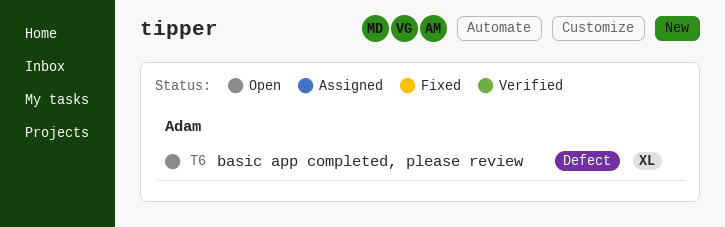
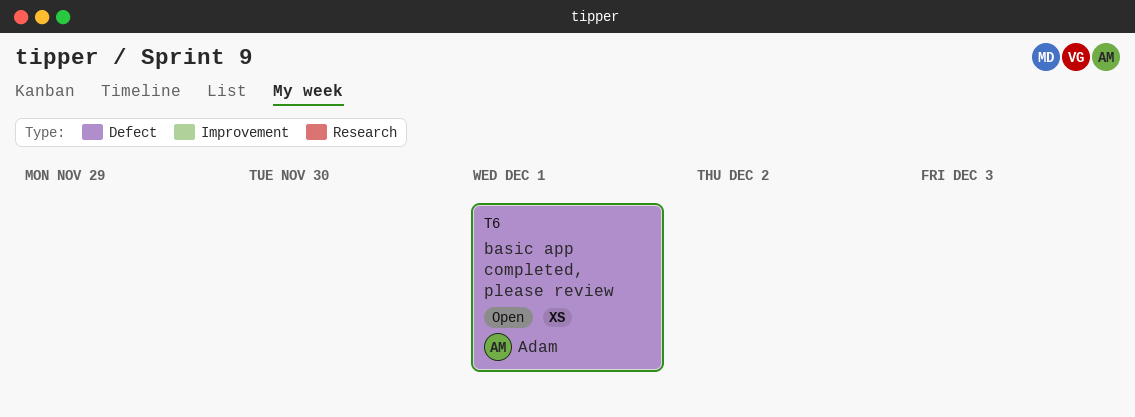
T6, estimate: XL -> XS

